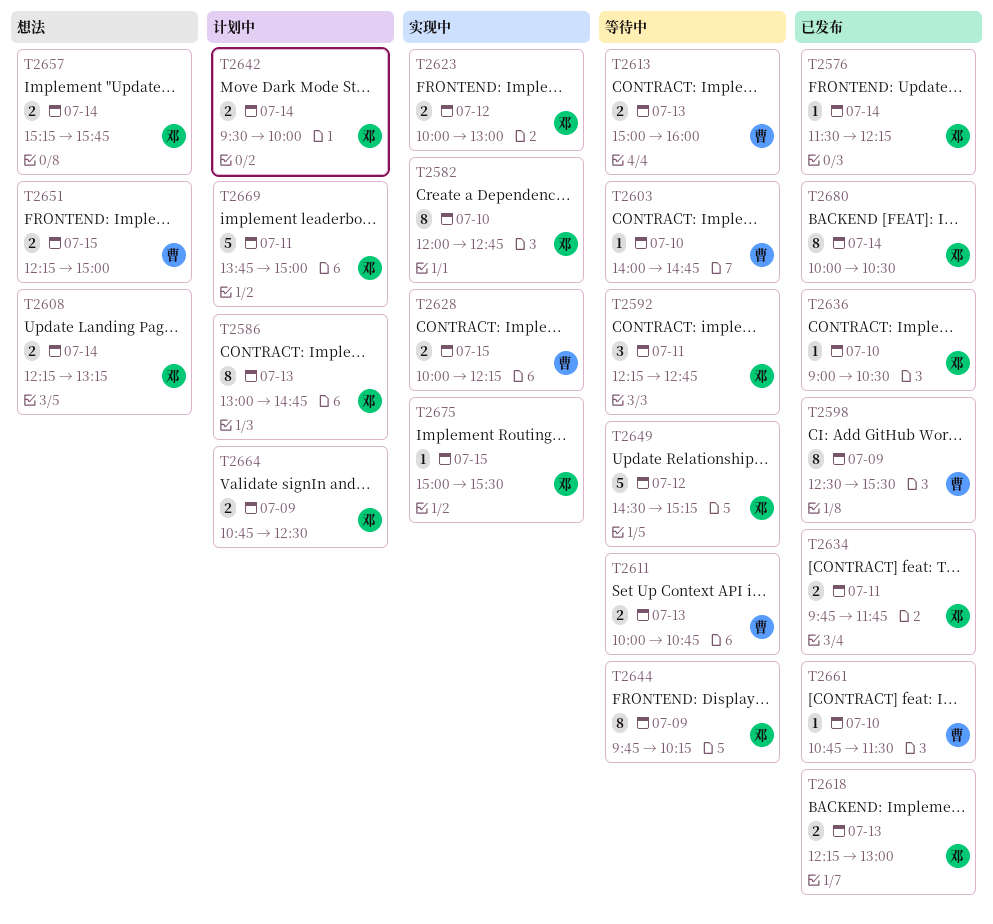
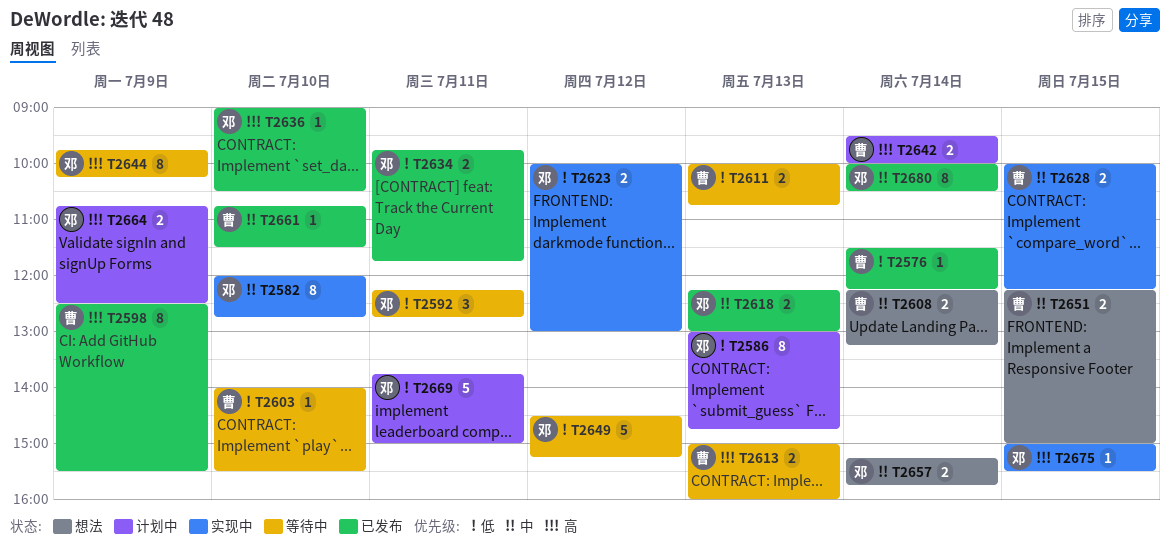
T2576, owner: 邓 -> 曹
T2603, ends: 14:45 -> 15:30
T2608, owner: 邓 -> 曹
T2642, owner: 邓 -> 曹

